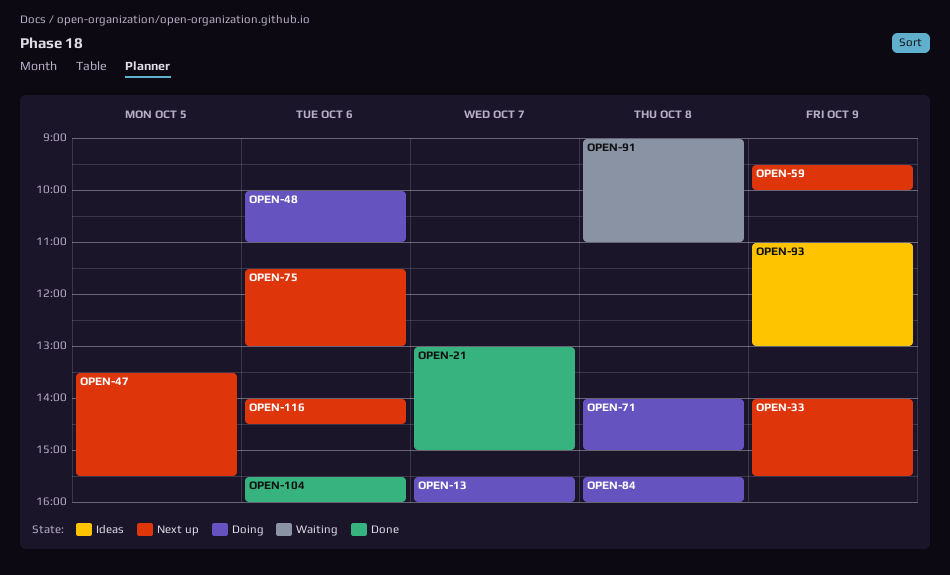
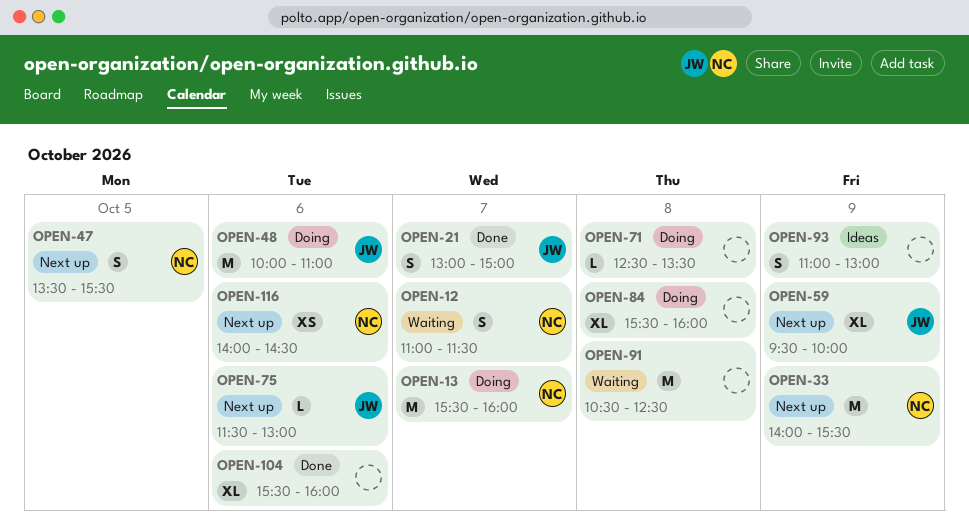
OPEN-12: none -> present
OPEN-71, begins: 14:00 -> 12:30
OPEN-71, ends: 15:00 -> 13:30
OPEN-91, begins: 09:00 -> 10:30
OPEN-91, ends: 11:00 -> 12:30

